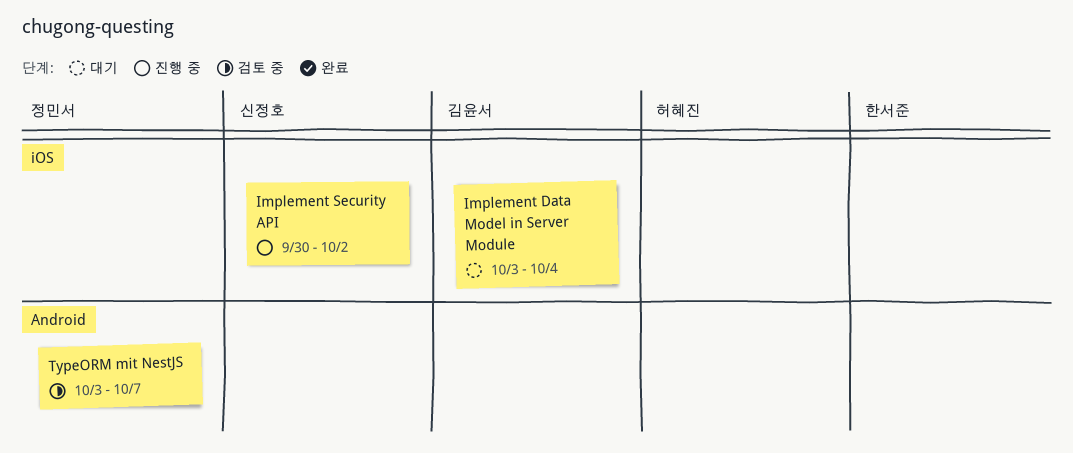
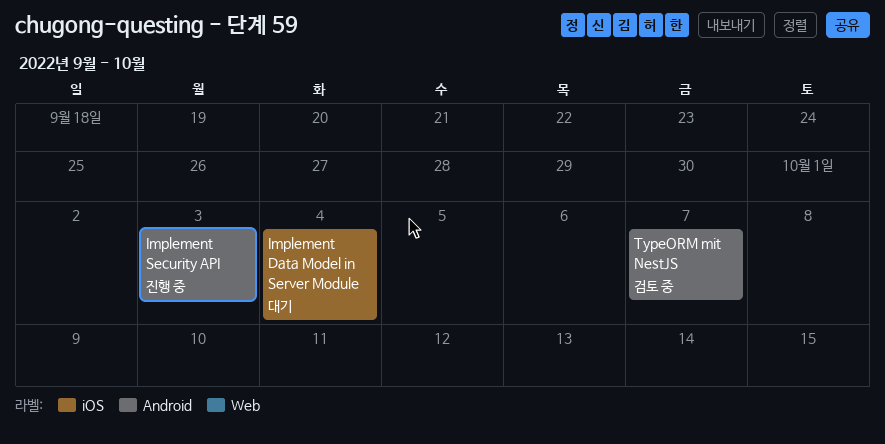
Implement Security API, label: iOS -> Android
Implement Security API, due: Oct 2 -> Oct 3

